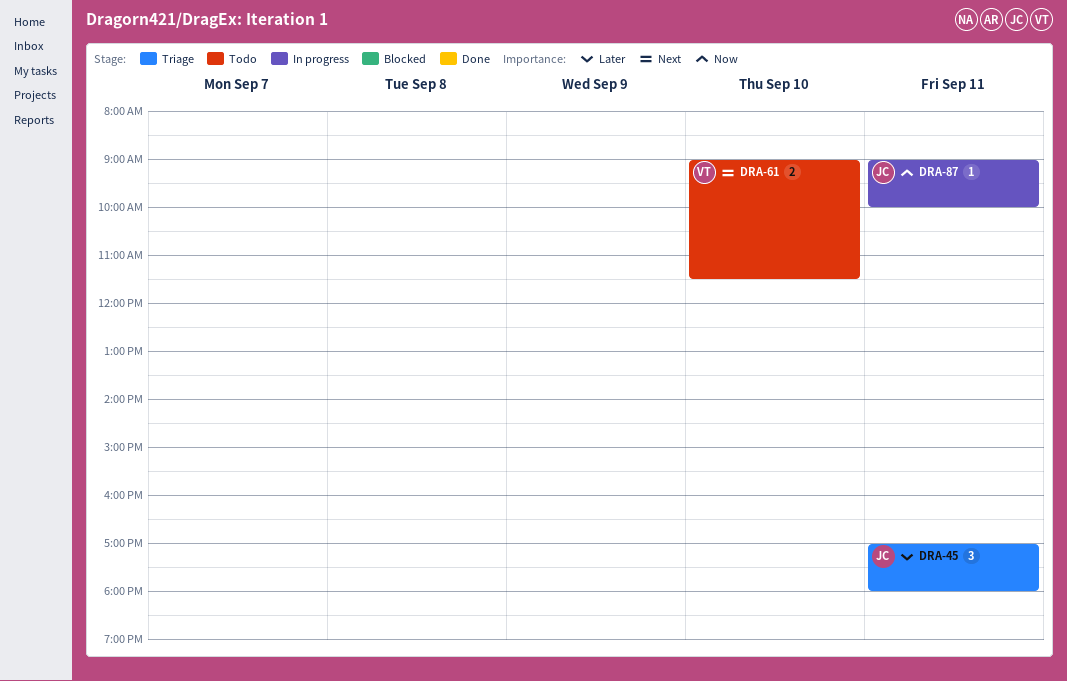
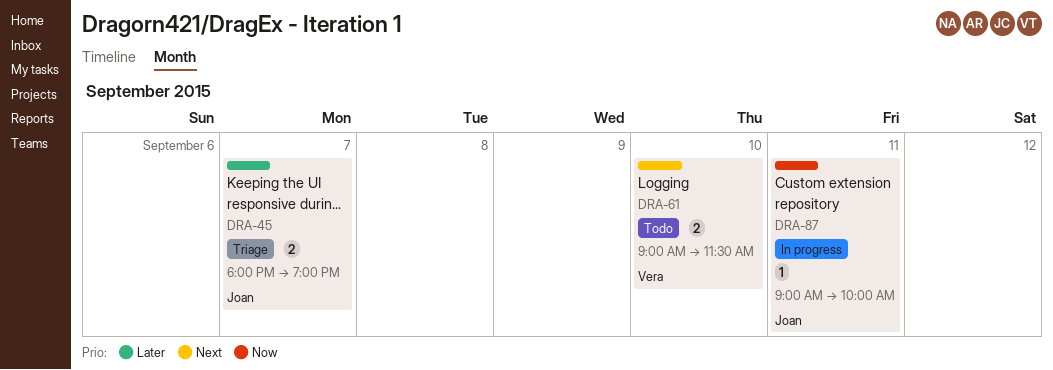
DRA-45, estimate: 3 -> 2
DRA-45, day: Sep 11 -> Sep 7
DRA-45, begins: 17:00 -> 18:00
DRA-45, ends: 18:00 -> 19:00

